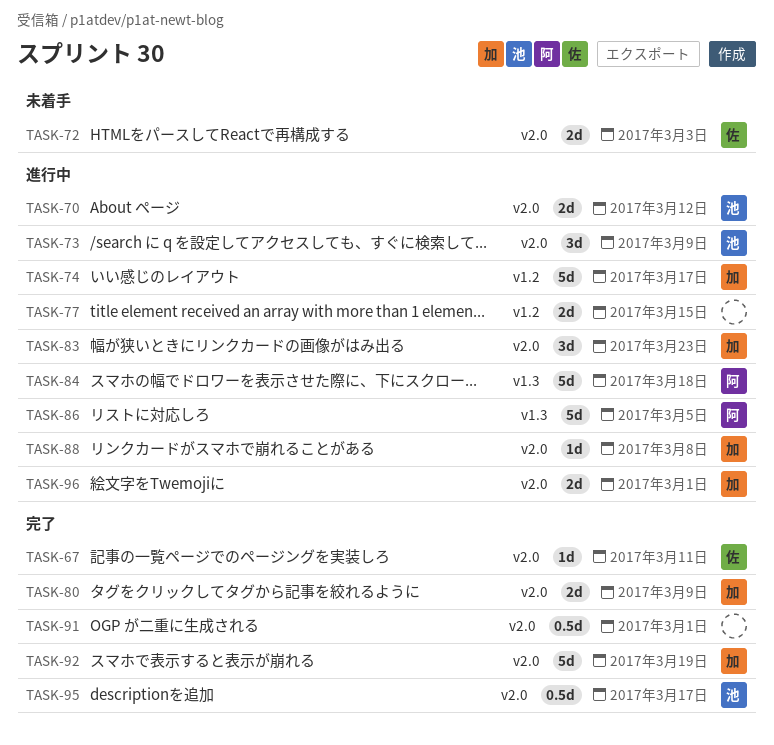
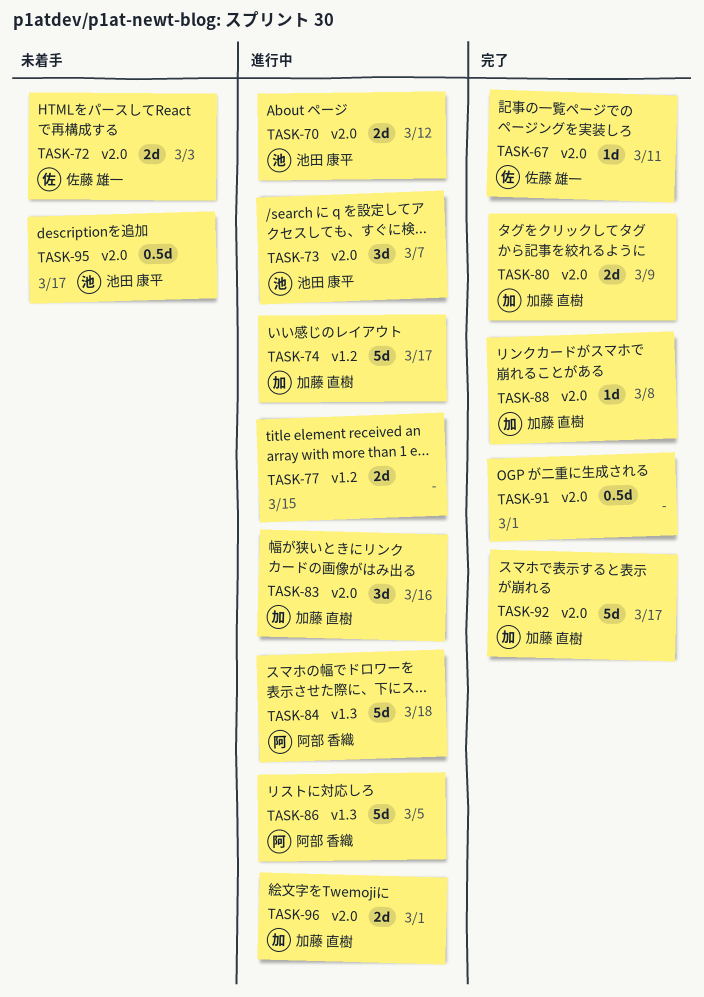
TASK-73, due: Mar 9 -> Mar 7
TASK-83, due: Mar 23 -> Mar 16
TASK-88, status: 進行中 -> 完了
TASK-92, due: Mar 19 -> Mar 17
TASK-95, status: 完了 -> 未着手

